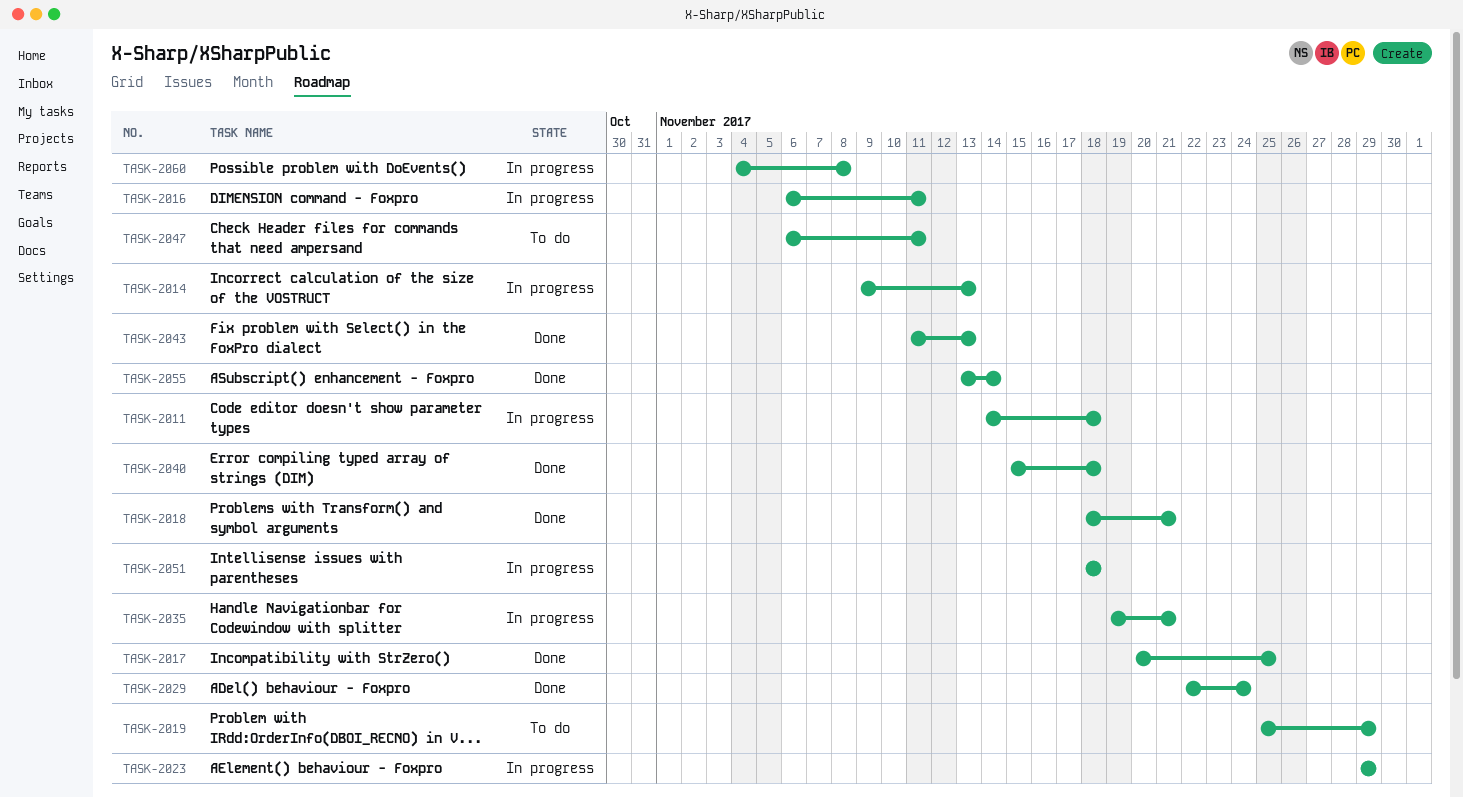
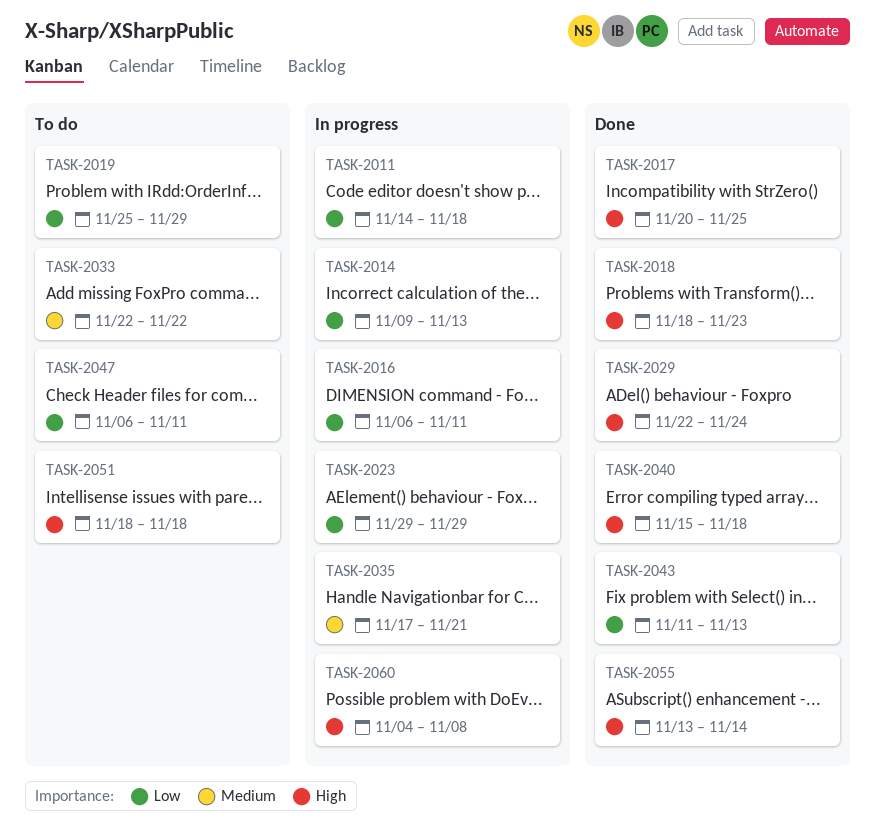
TASK-2018, due: Nov 21 -> Nov 23
TASK-2033: none -> present
TASK-2035, start: Nov 19 -> Nov 17
TASK-2051, status: In progress -> To do

